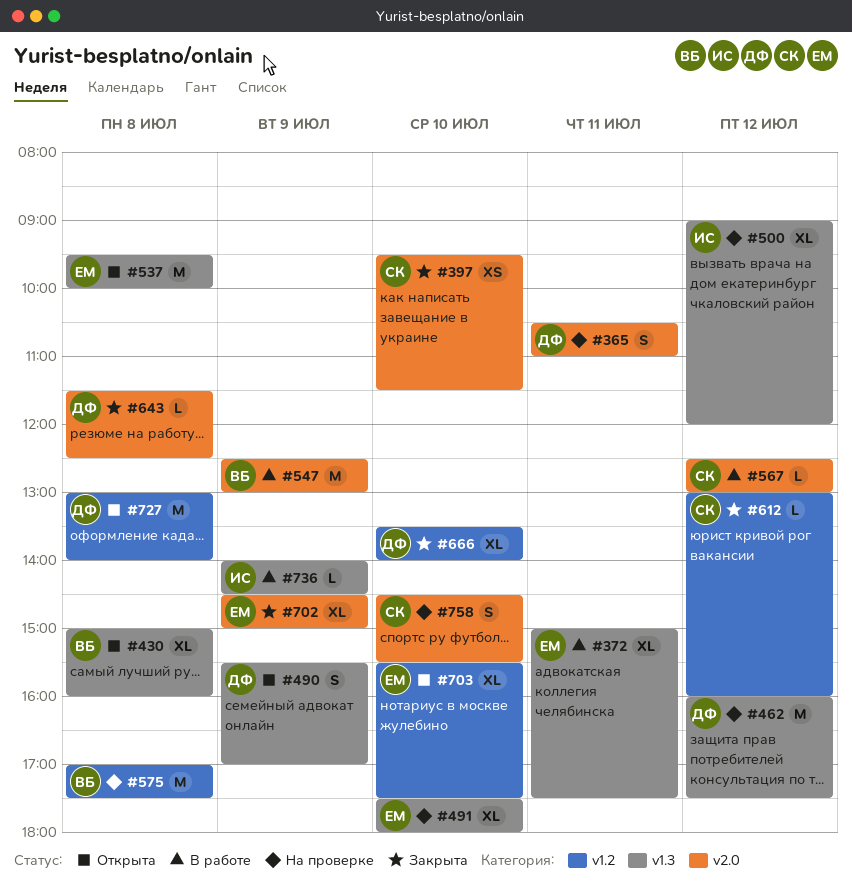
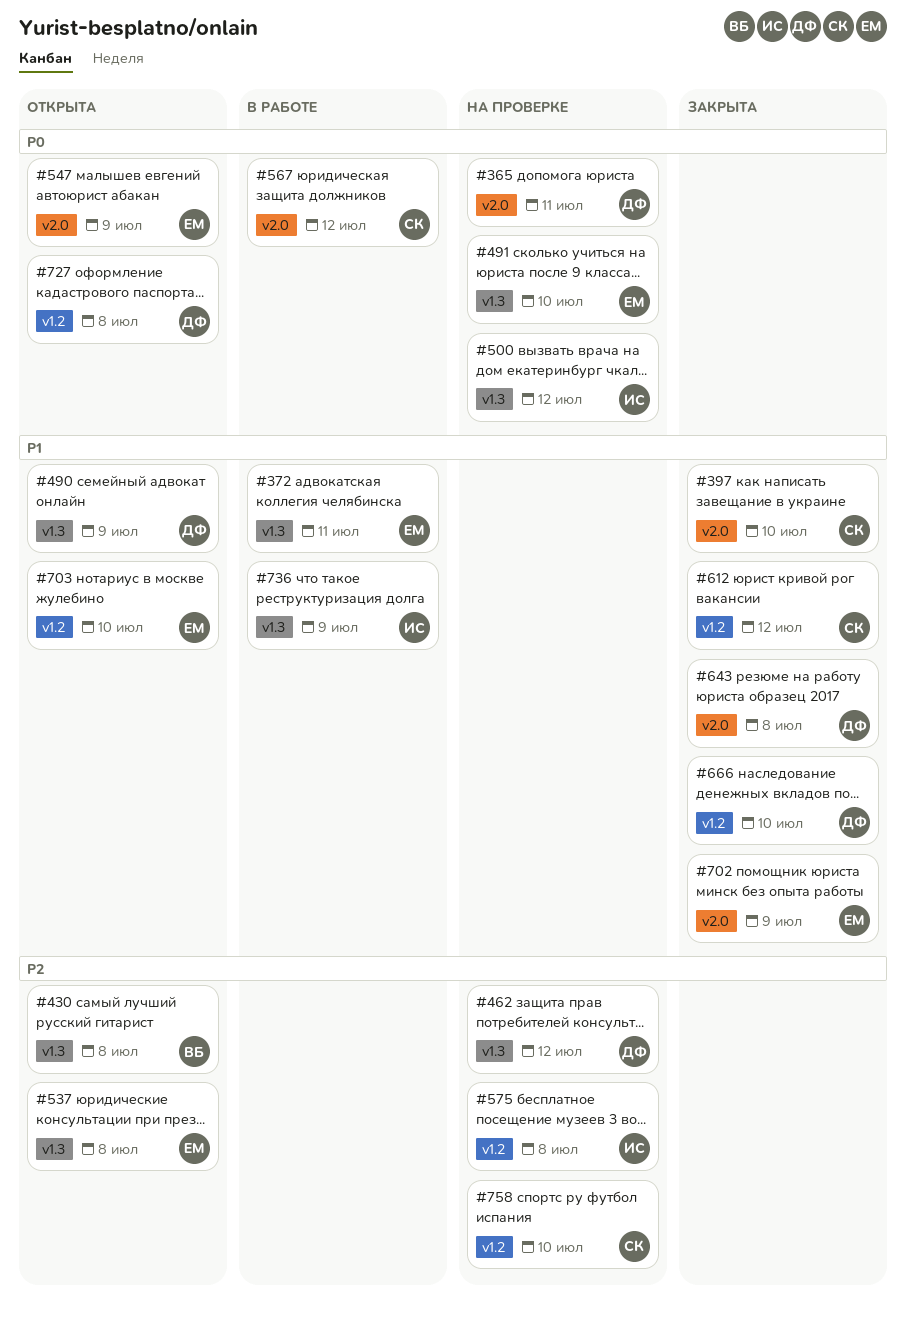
#547, status: В работе -> Открыта
#547, owner: ВБ -> ЕМ
#575, owner: ВБ -> ИС
#758, label: v2.0 -> v1.2

